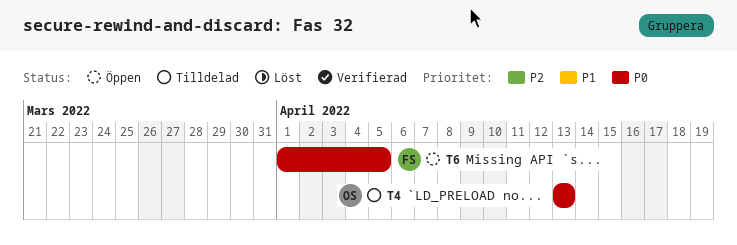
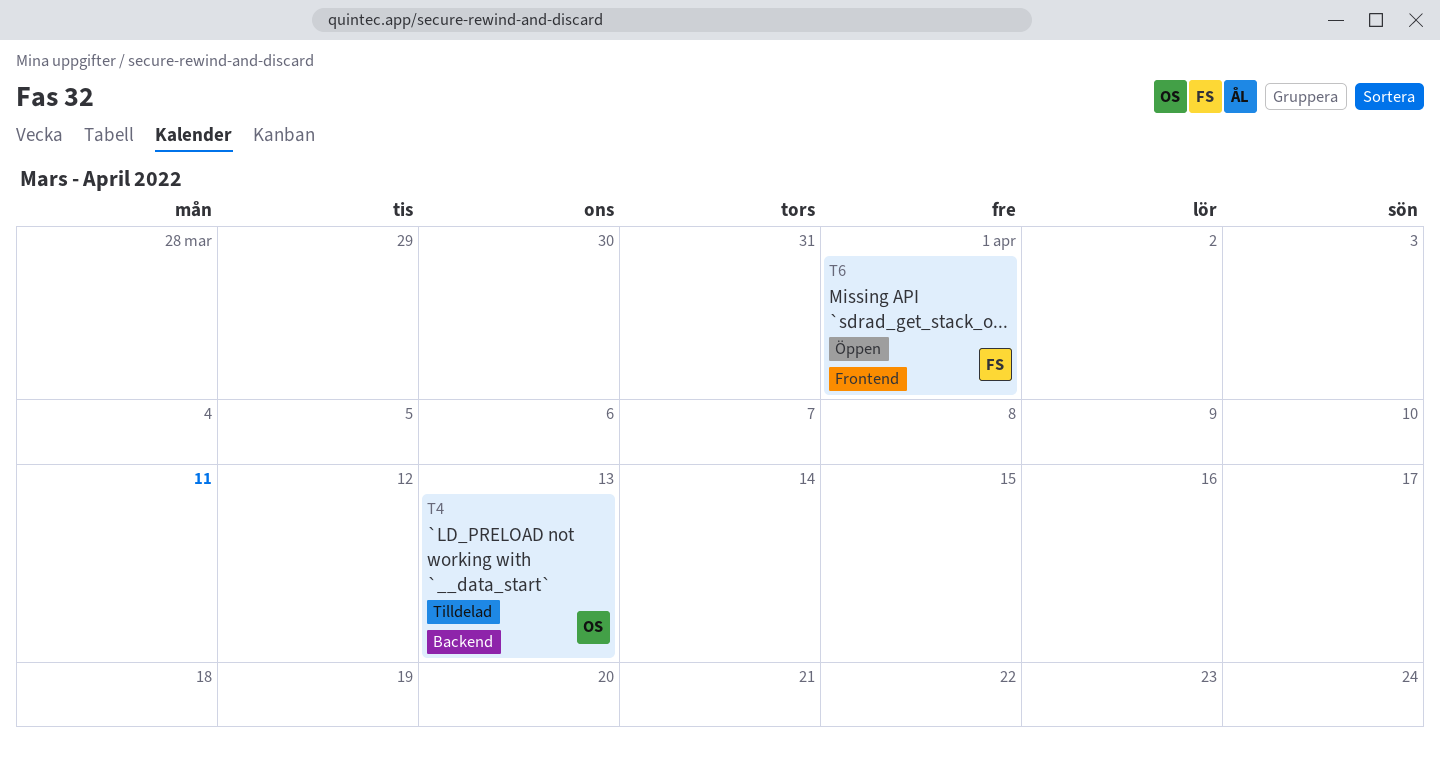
T6, due: Apr 5 -> Apr 1

